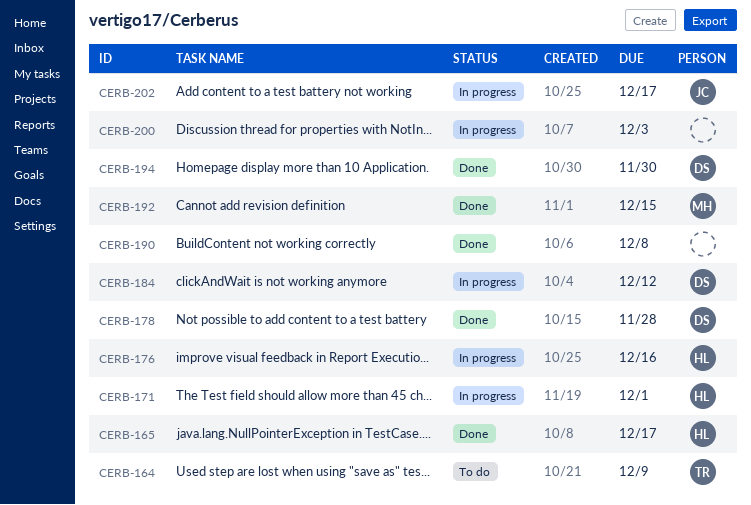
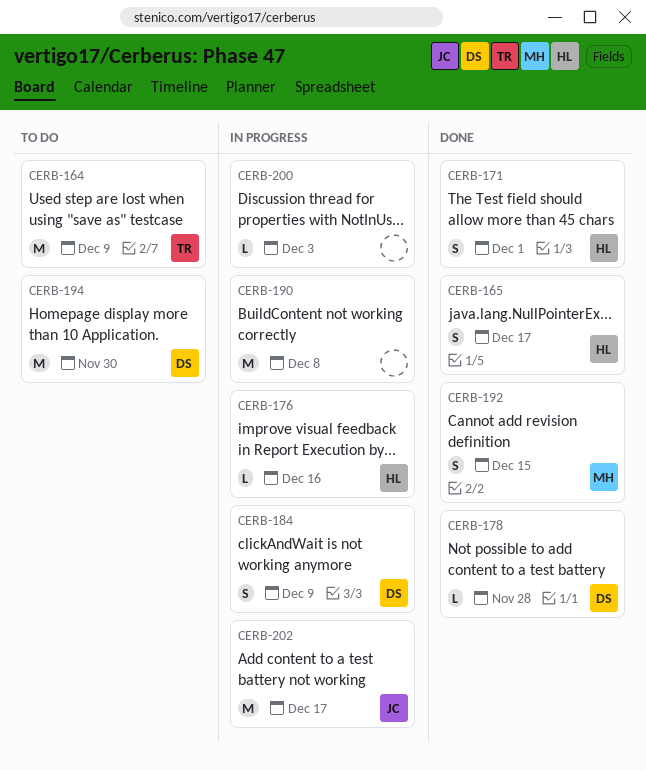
CERB-171, status: In progress -> Done
CERB-184, due: Dec 12 -> Dec 9
CERB-190, status: Done -> In progress
CERB-194, status: Done -> To do

